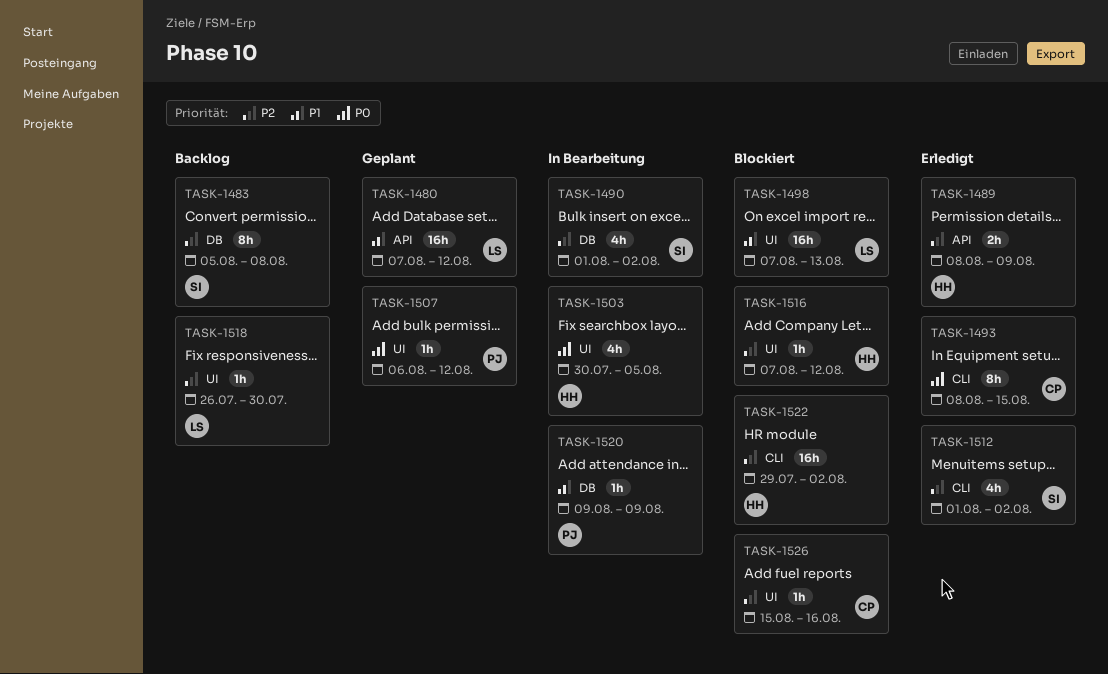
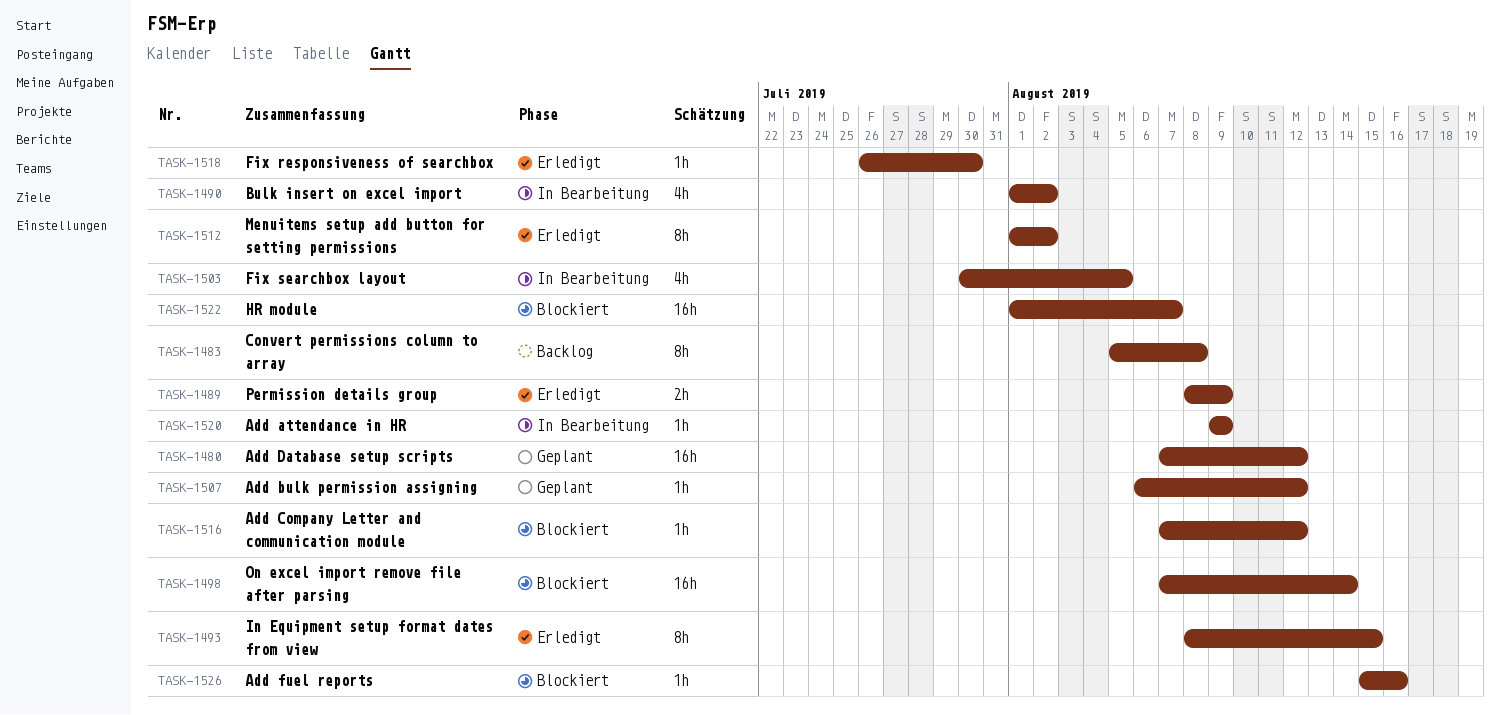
TASK-1498, due: Aug 13 -> Aug 14
TASK-1512, estimate: 4h -> 8h
TASK-1518, status: Backlog -> Erledigt
TASK-1522, start: Jul 29 -> Aug 1
TASK-1522, due: Aug 2 -> Aug 7

